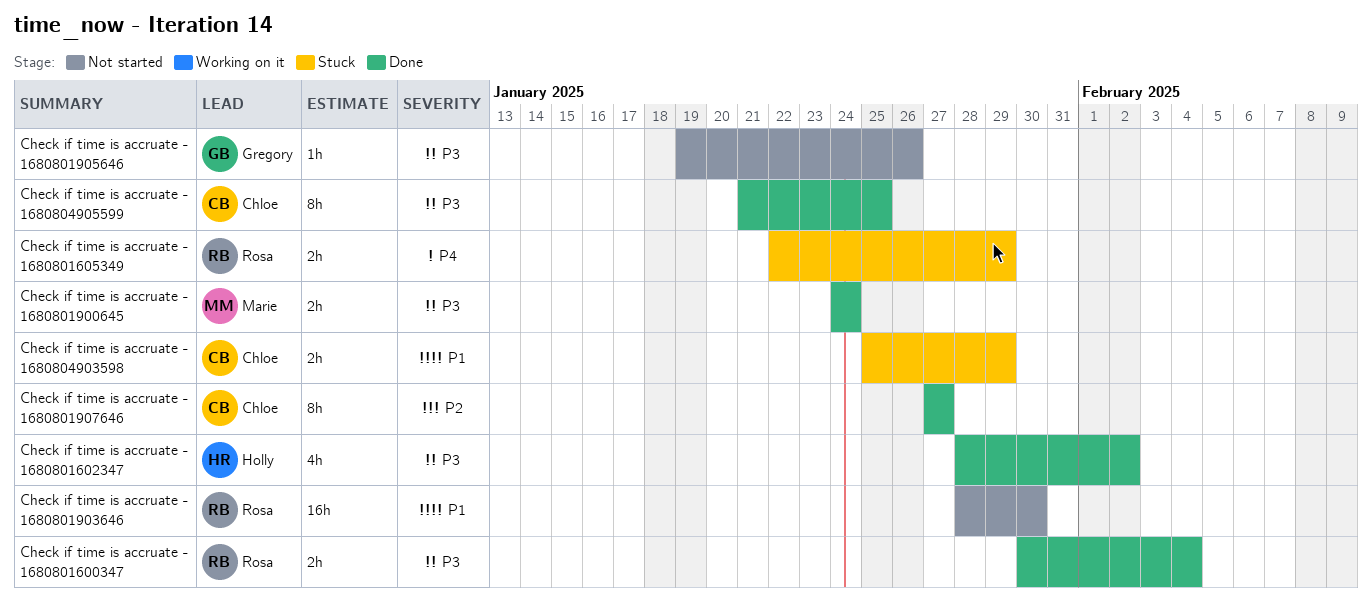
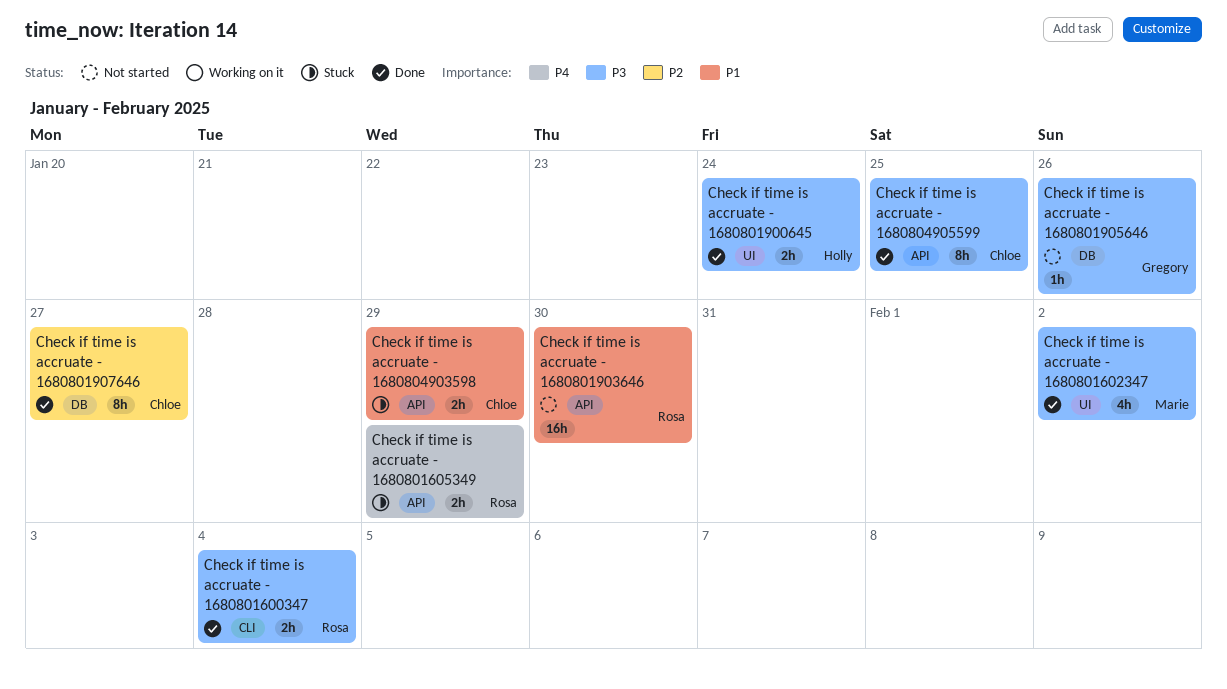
Check if time is accruate - 1680801602347, owner: Holly -> Marie
Check if time is accruate - 1680801900645, owner: Marie -> Holly

